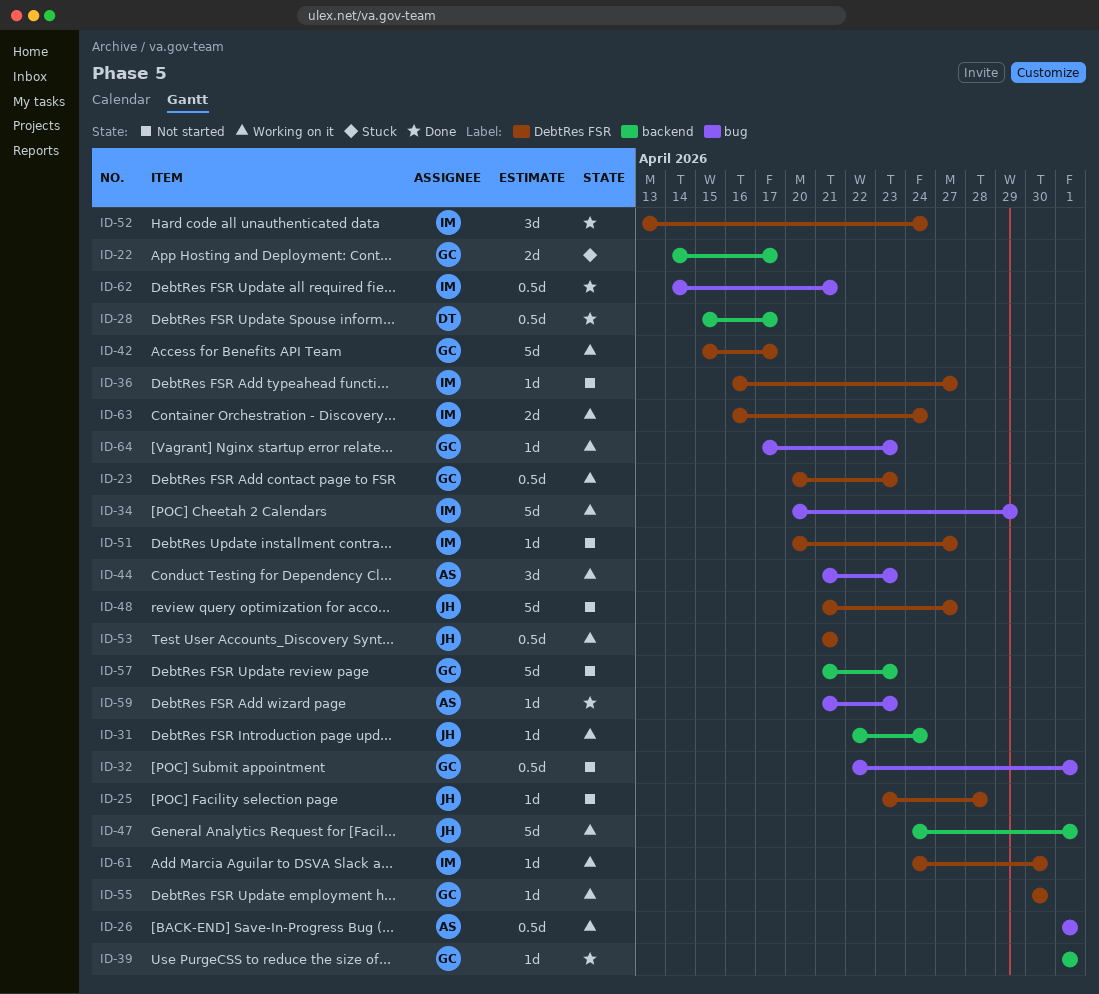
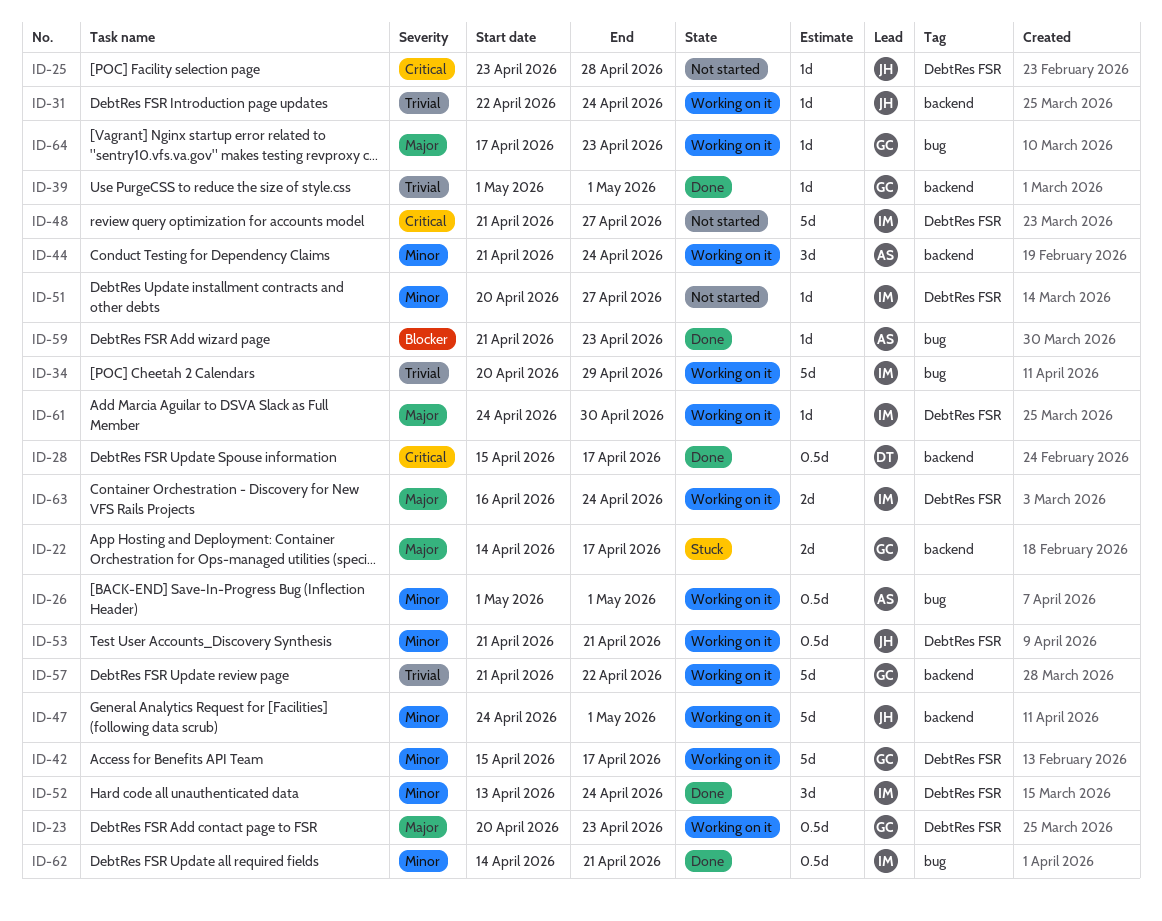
ID-32: present -> none
ID-36: present -> none
ID-44, label: bug -> backend
ID-44, due: Apr 23 -> Apr 24
ID-48, owner: JH -> IM
ID-55: present -> none
ID-57, status: Not started -> Working on it
ID-57, due: Apr 23 -> Apr 22

